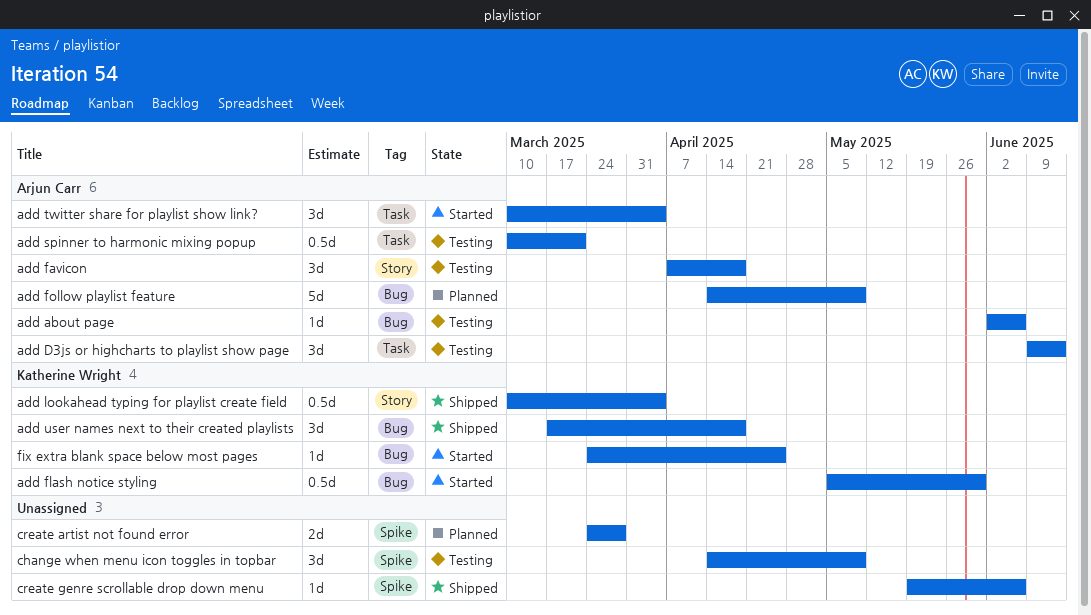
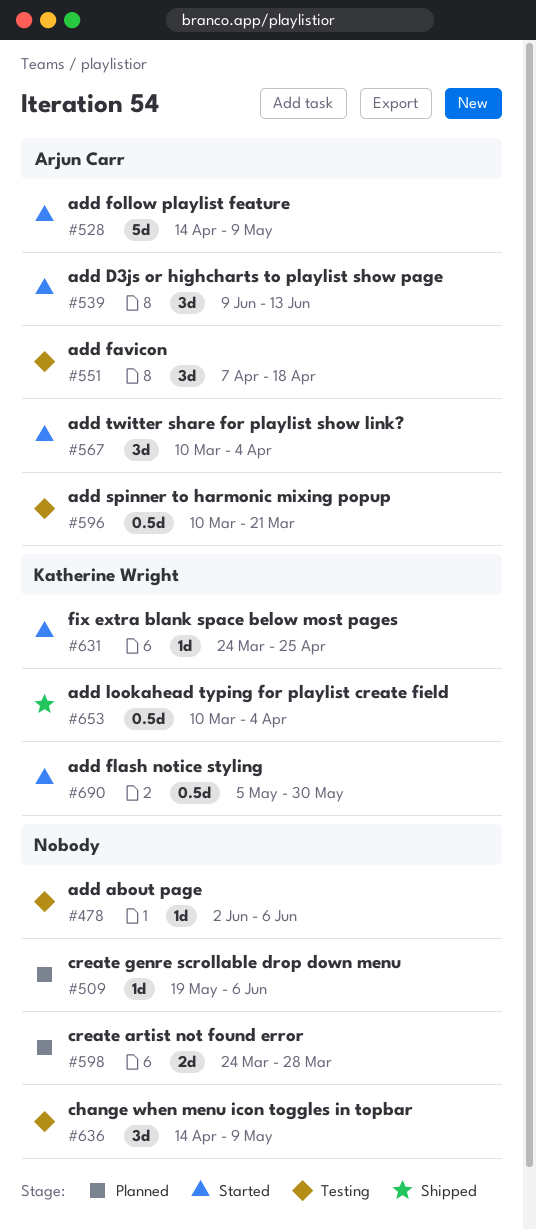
add about page, owner: Arjun Carr -> none
add D3js or highcharts to playlist show page, status: Testing -> Started
add follow playlist feature, status: Planned -> Started
add user names next to their created playlists: present -> none
create genre scrollable drop down menu, status: Shipped -> Planned

